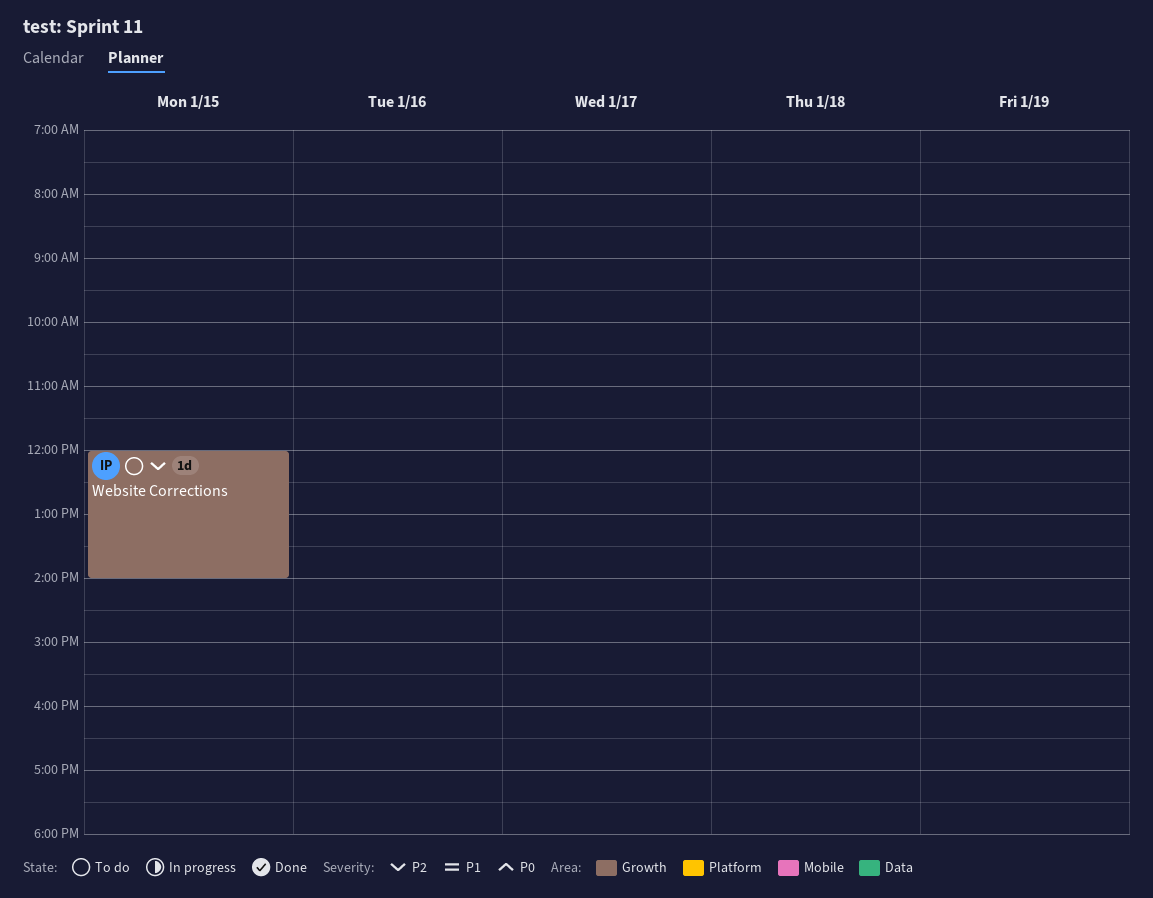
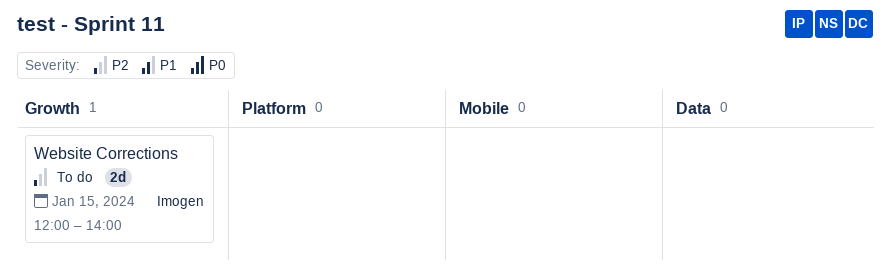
Website Corrections, estimate: 1d -> 2d

